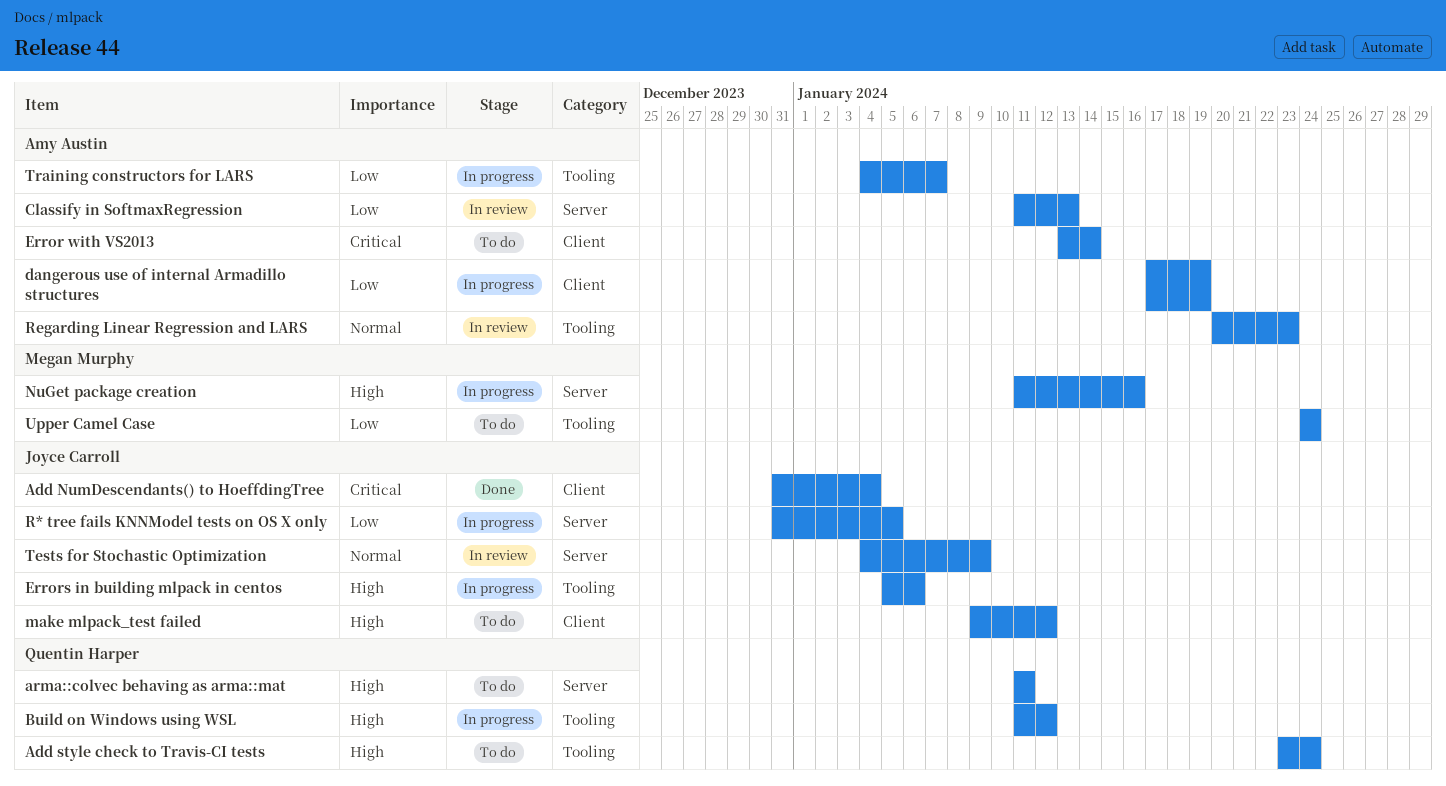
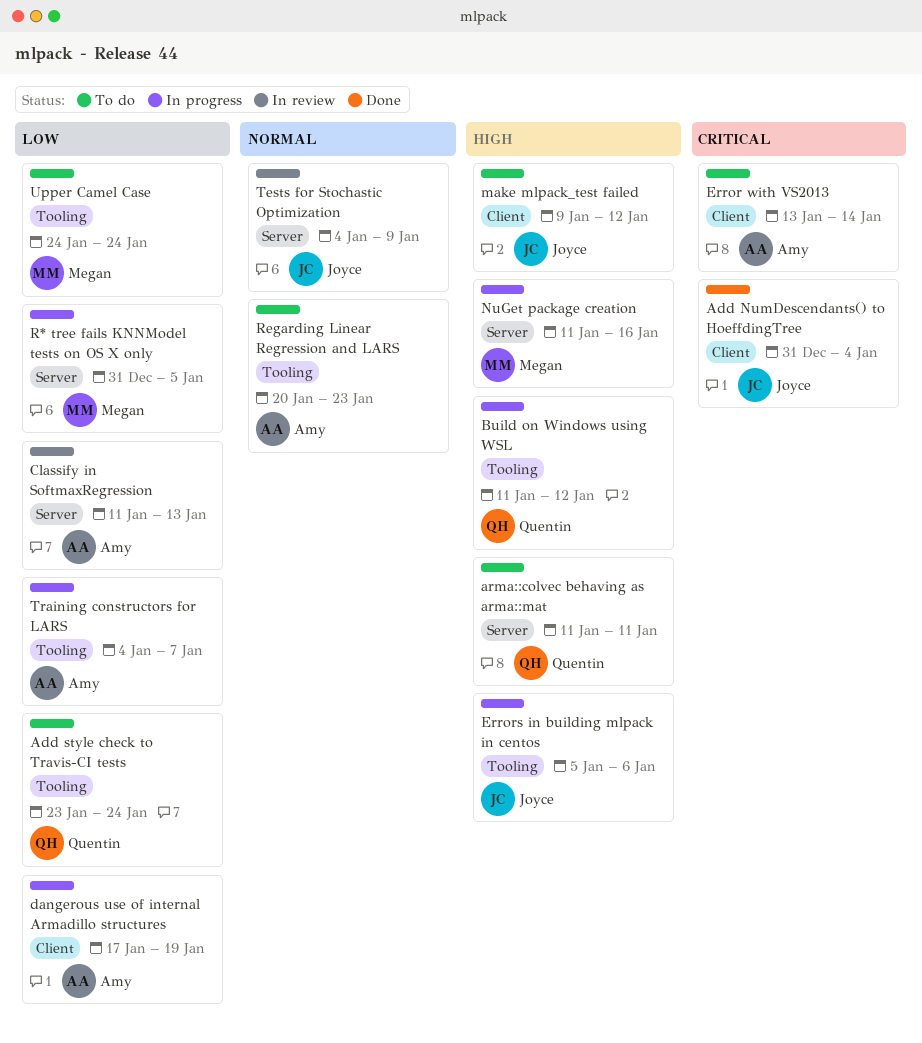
Add style check to Travis-CI tests, priority: High -> Low
R* tree fails KNNModel tests on OS X only, owner: Joyce Carroll -> Megan Murphy
Regarding Linear Regression and LARS, status: In review -> To do

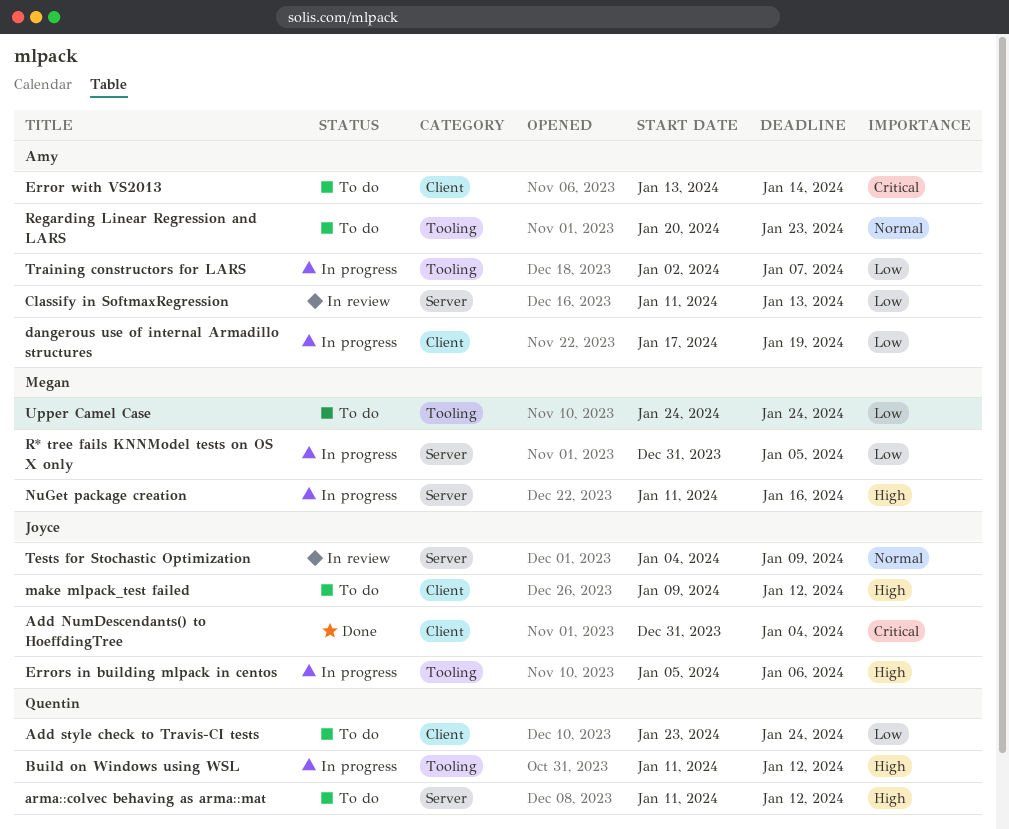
Add style check to Travis-CI tests, label: Tooling -> Client
arma::colvec behaving as arma::mat, due: Jan 11 -> Jan 12
Training constructors for LARS, start: Jan 4 -> Jan 2

